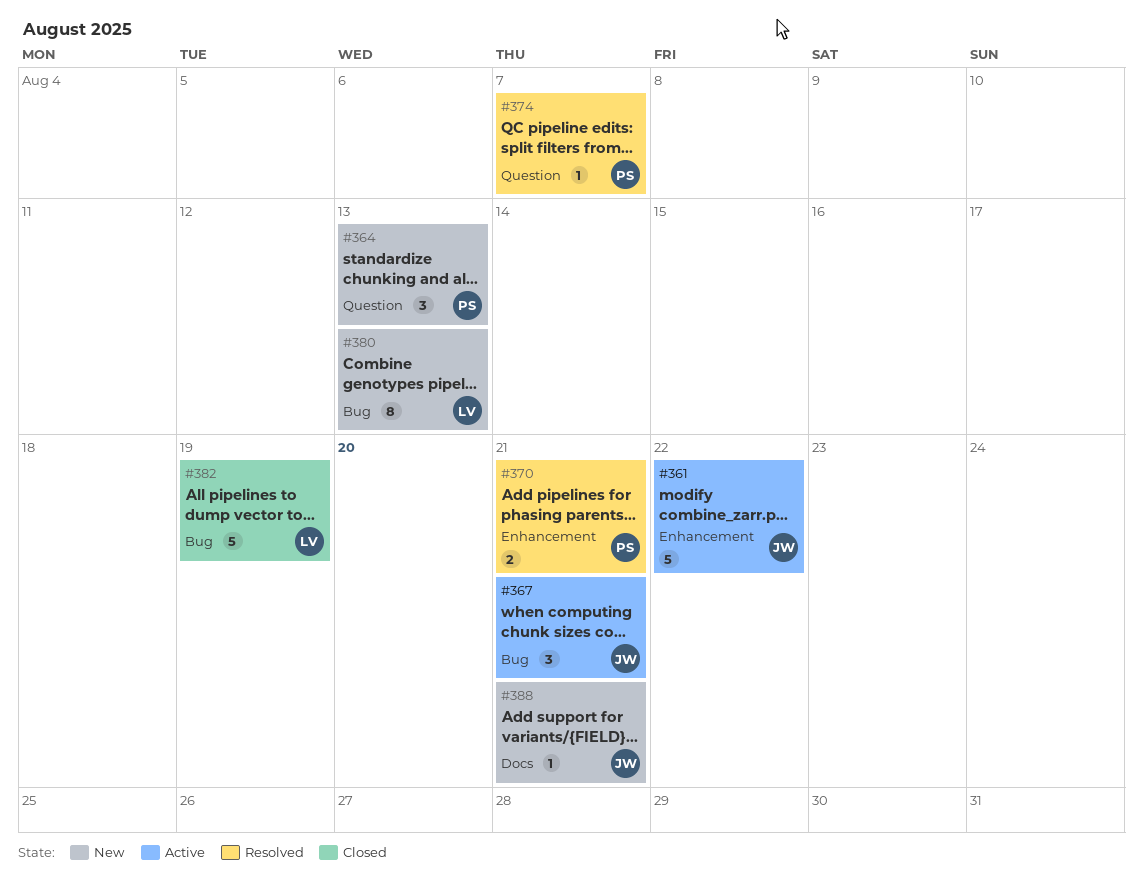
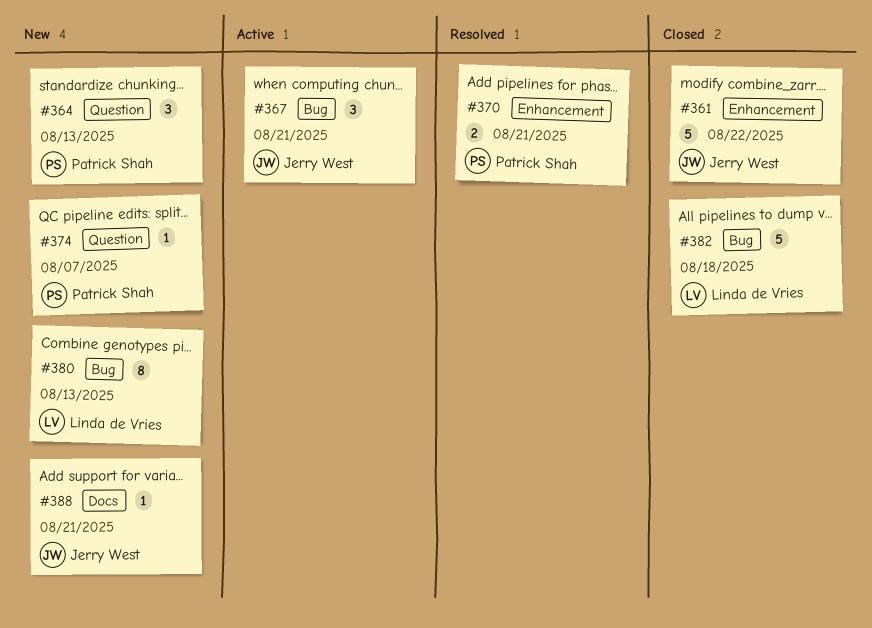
#361, status: Active -> Closed
#374, status: Resolved -> New
#382, due: Aug 19 -> Aug 18

